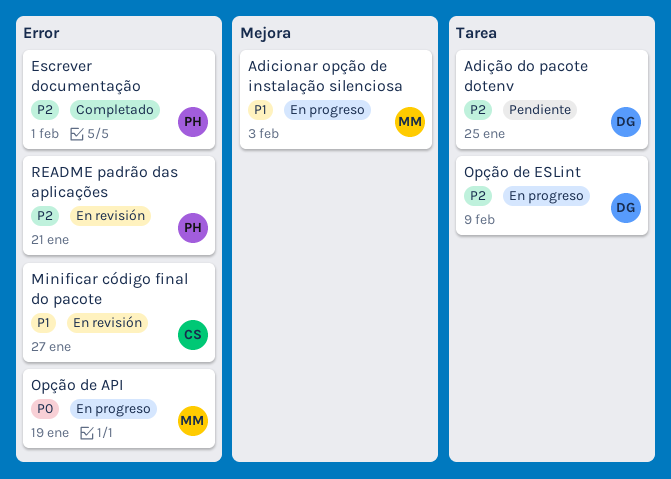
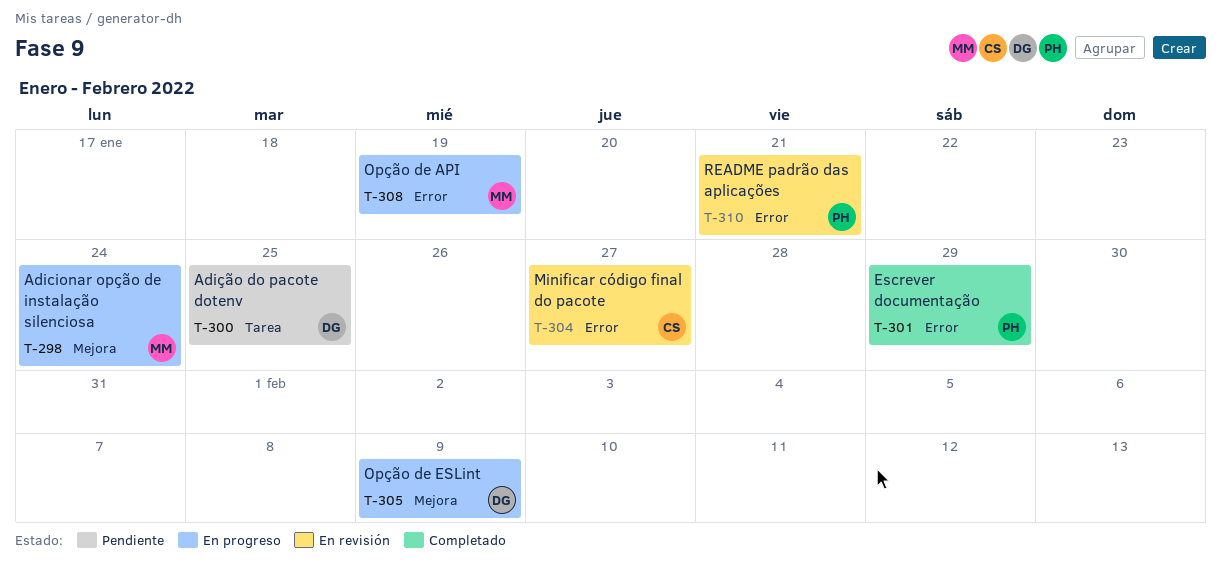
Adicionar opção de instalação silenciosa, due: Feb 3 -> Jan 24
Escrever documentação, due: Feb 1 -> Jan 29
Opção de ESLint, label: Tarea -> Mejora

